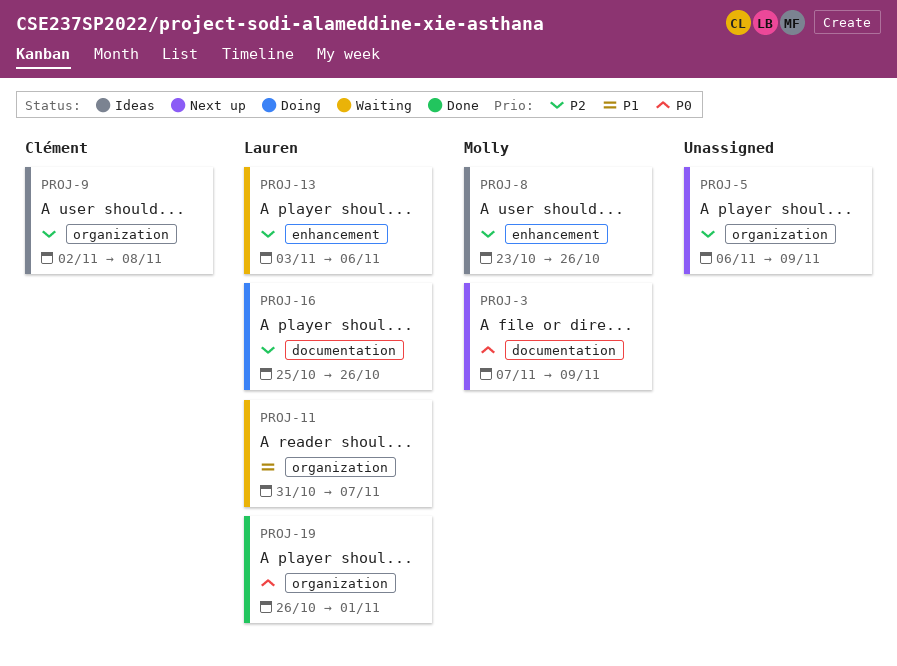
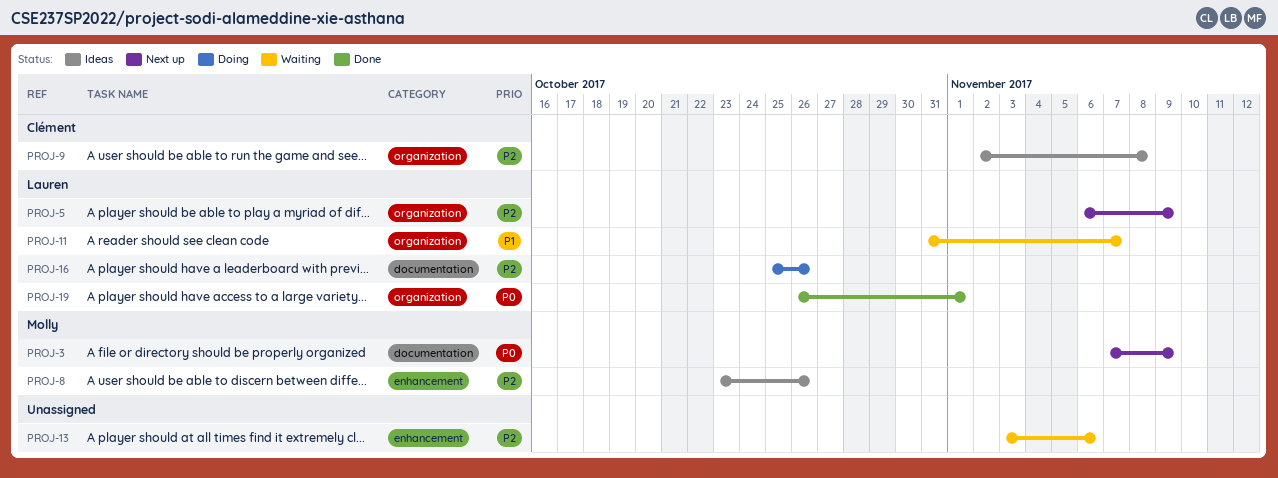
PROJ-5, owner: none -> Lauren
PROJ-13, owner: Lauren -> none

